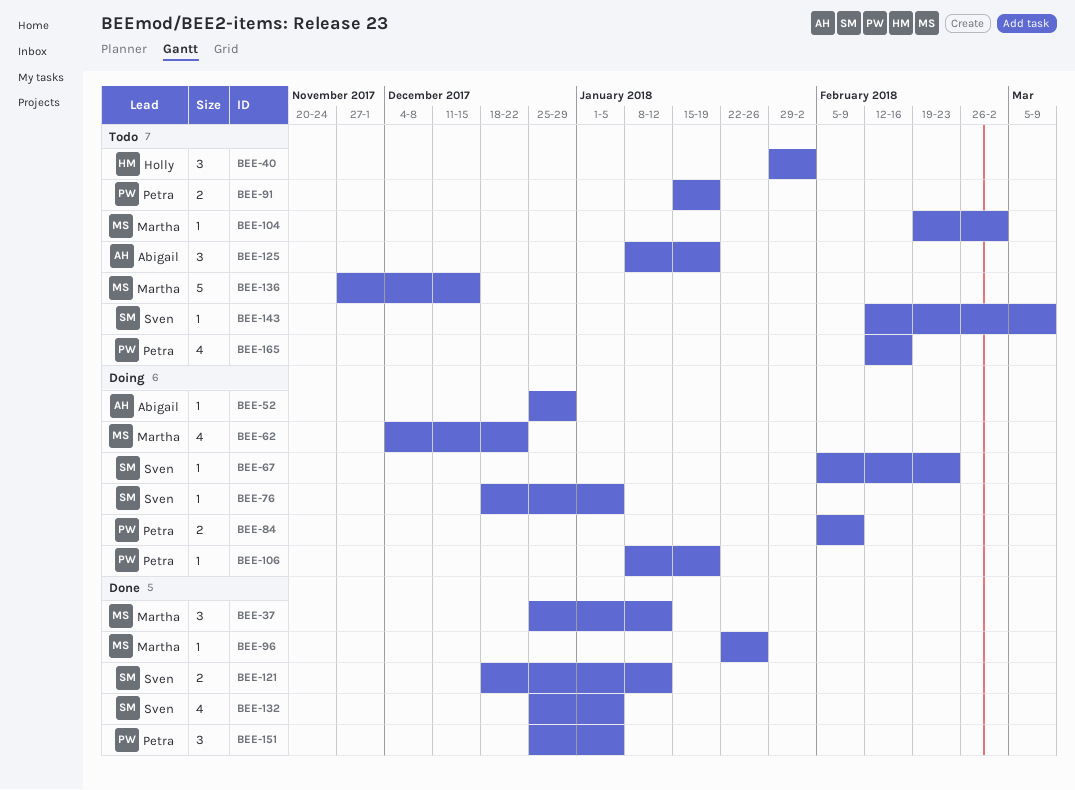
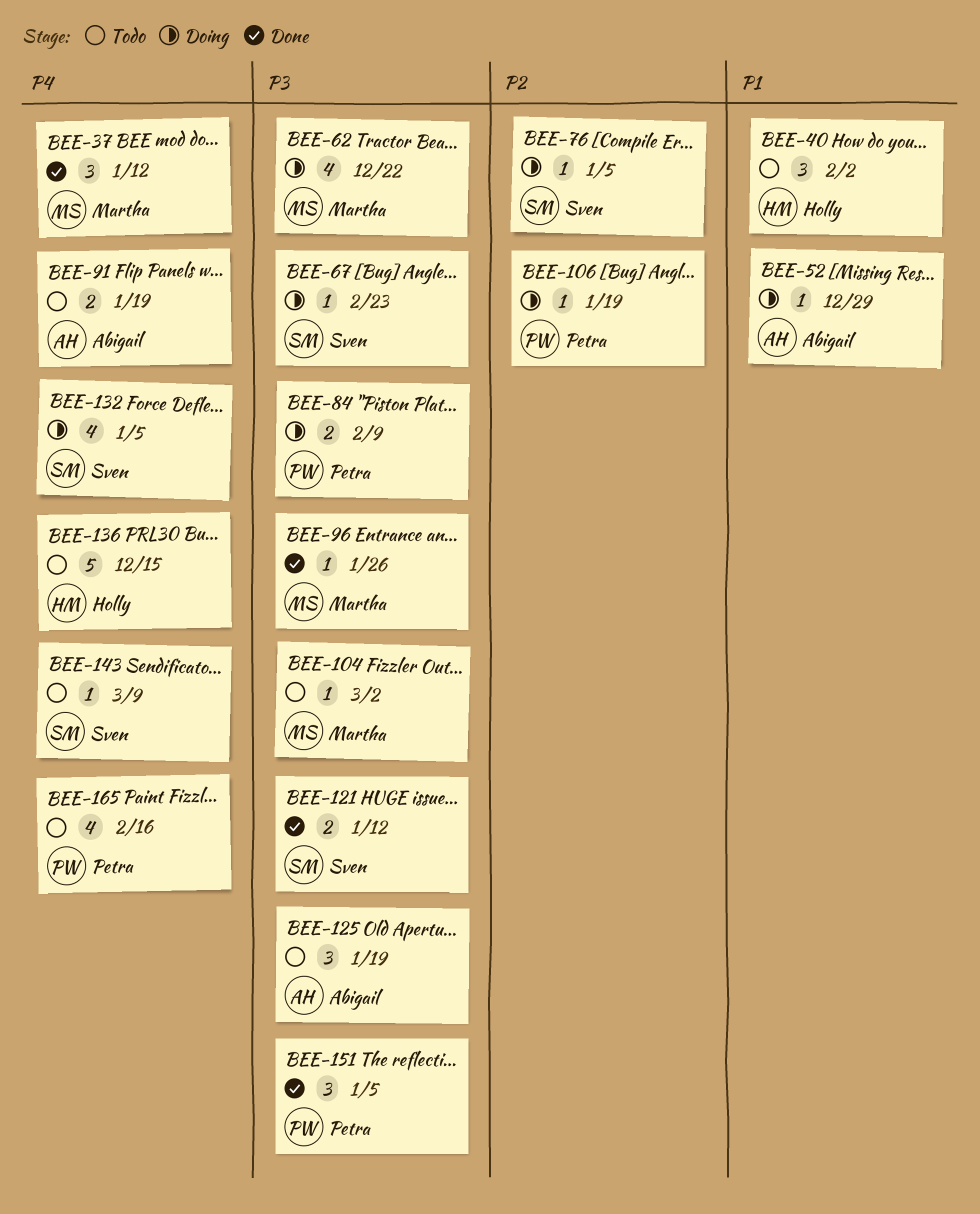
BEE-91, owner: Petra -> Abigail
BEE-132, status: Done -> Doing
BEE-136, owner: Martha -> Holly

